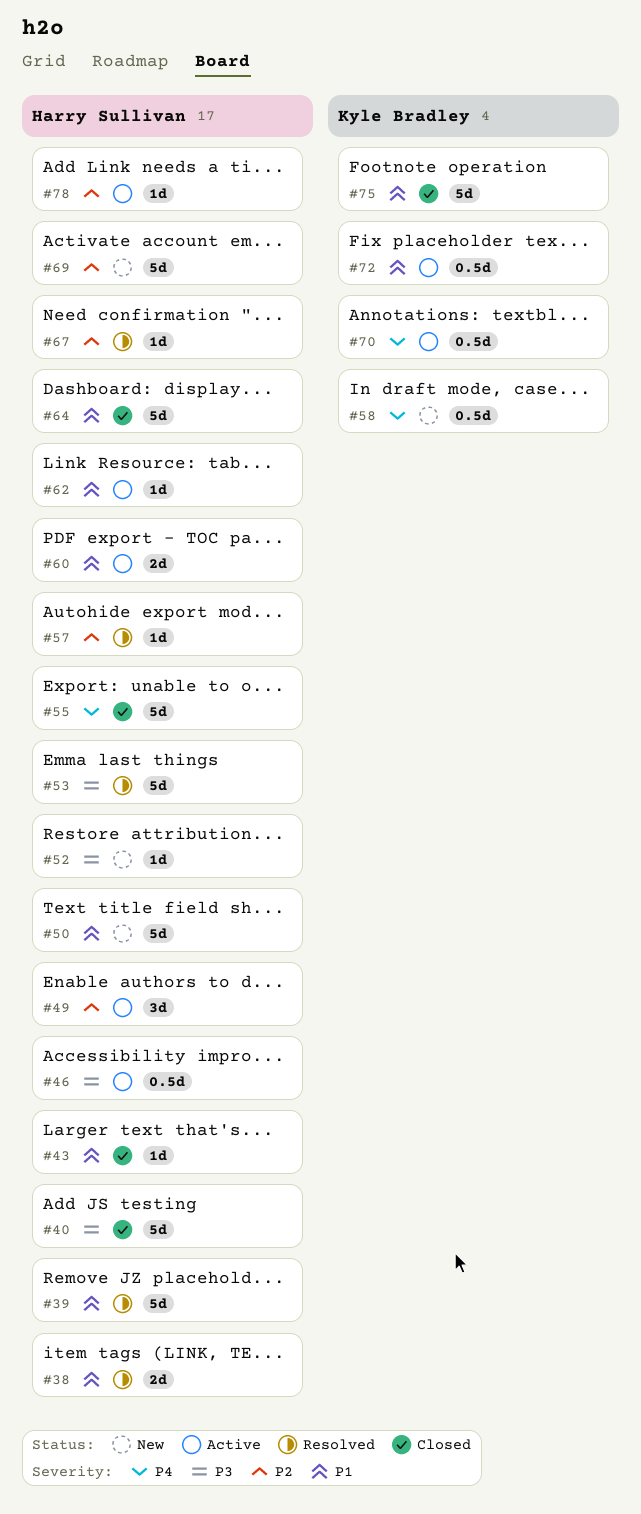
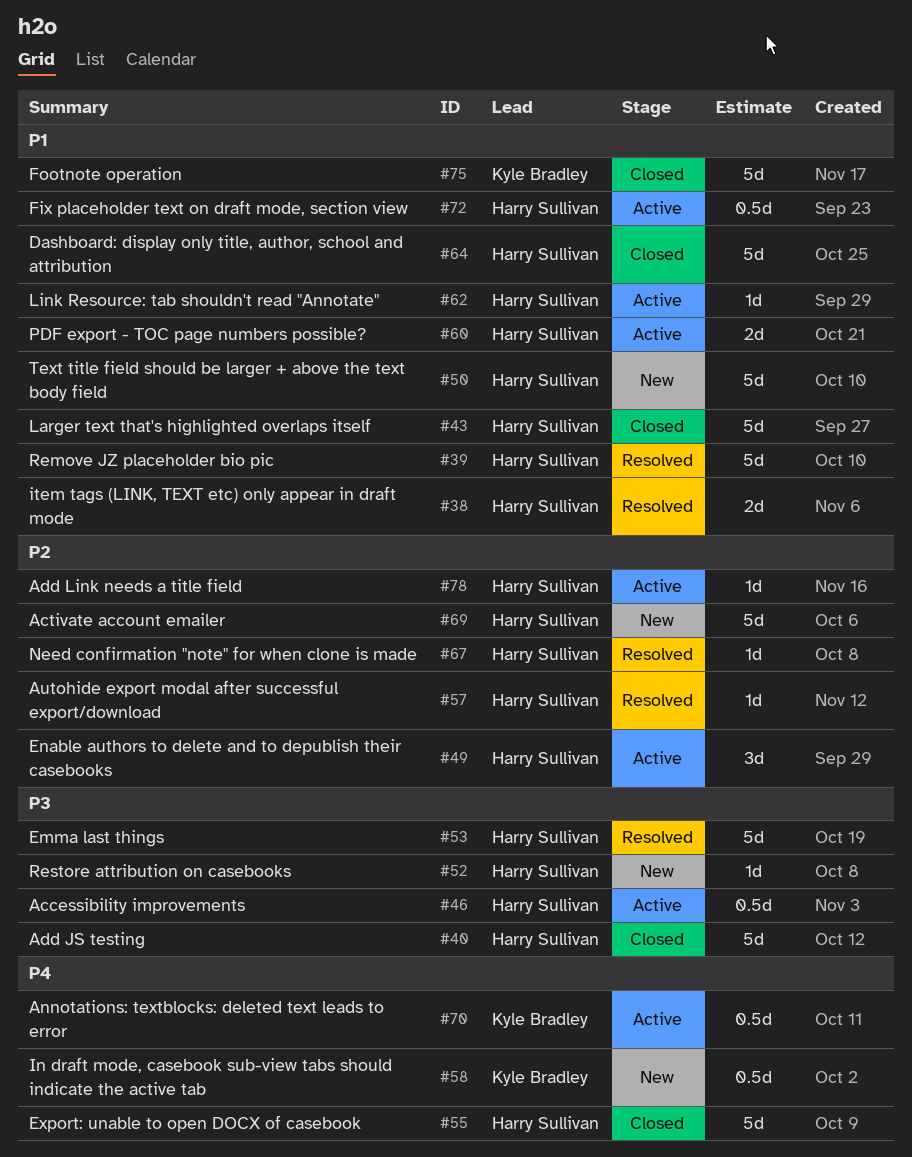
#43, estimate: 1d -> 5d
#72, owner: Kyle Bradley -> Harry Sullivan

